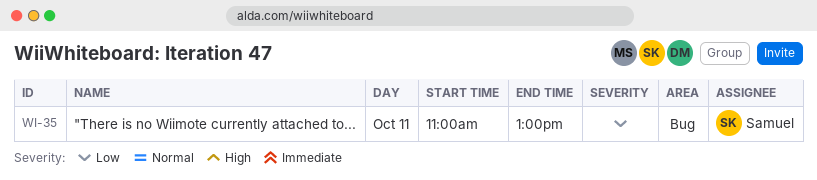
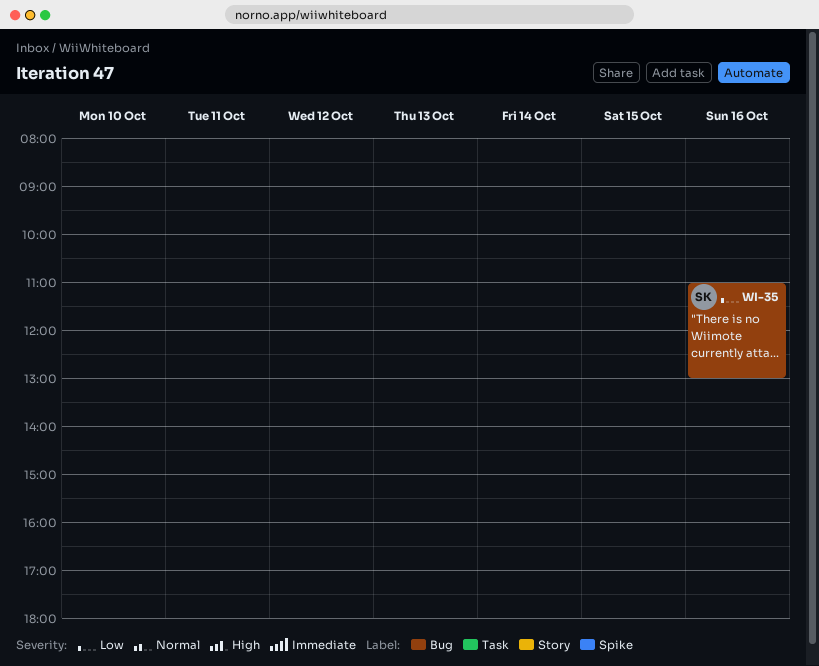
WI-35, day: Oct 11 -> Oct 16

